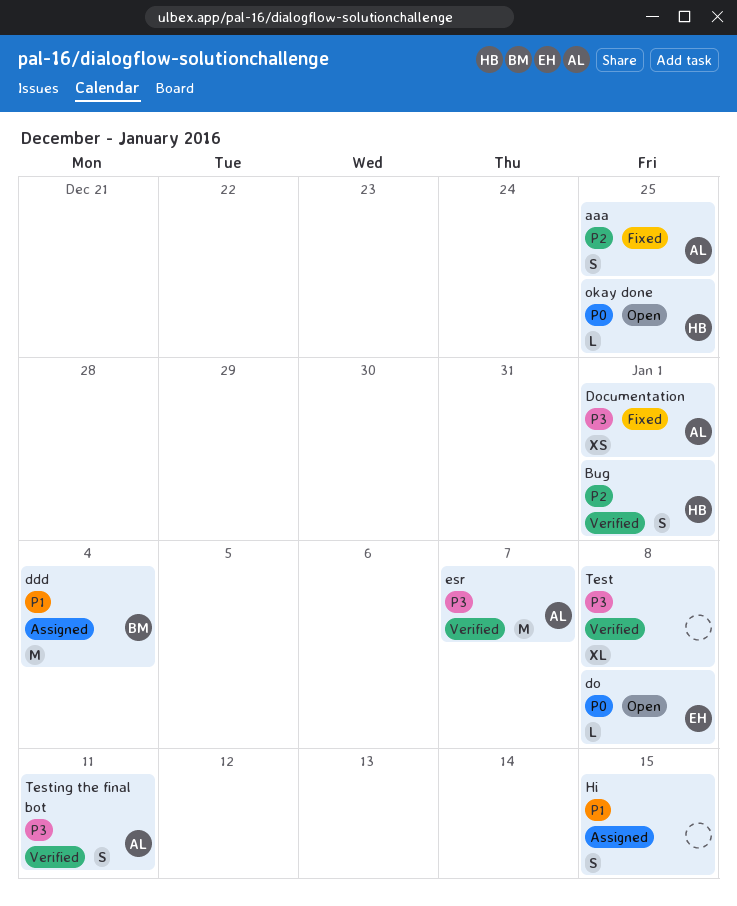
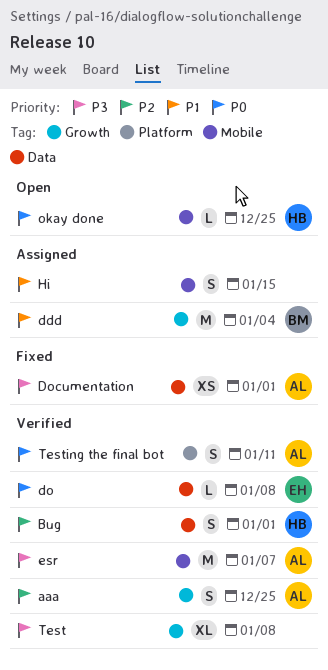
aaa, status: Fixed -> Verified
do, status: Open -> Verified
Testing the final bot, priority: P3 -> P0

